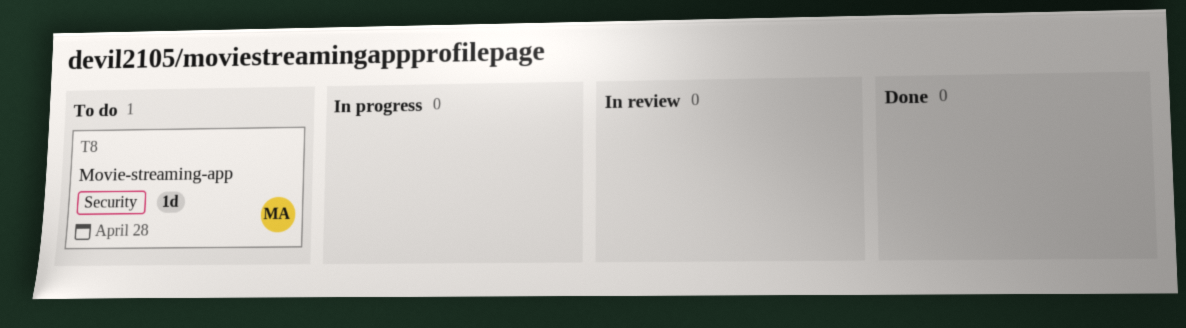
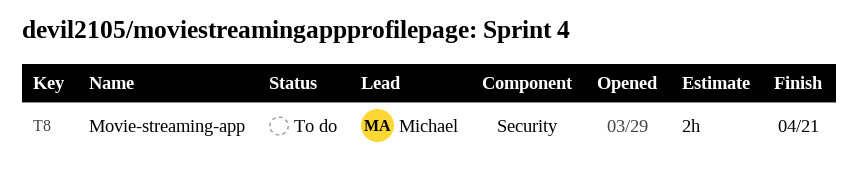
T8, estimate: 1d -> 2h
T8, due: Apr 28 -> Apr 21

